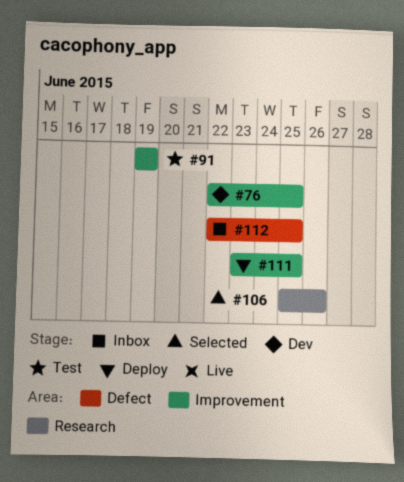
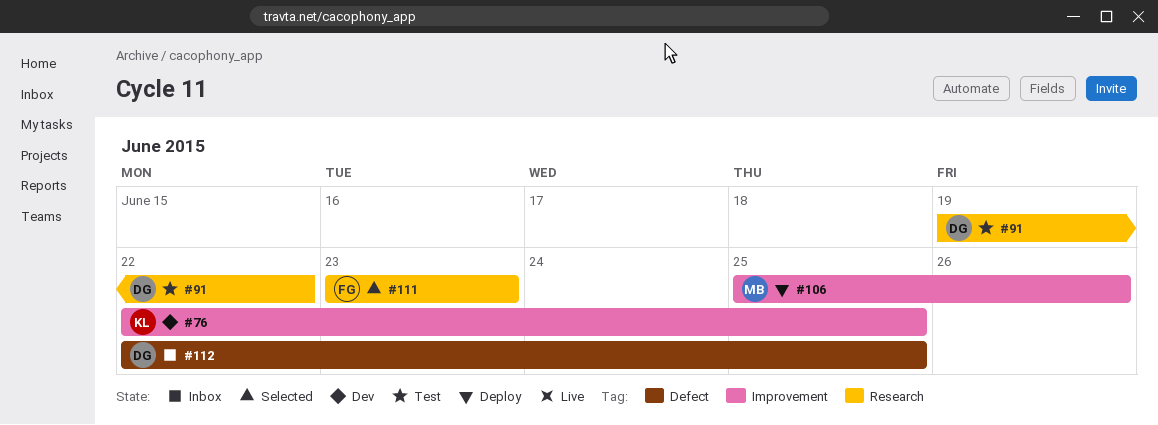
#91, label: Improvement -> Research
#91, due: Jun 19 -> Jun 22
#106, status: Selected -> Deploy
#106, label: Research -> Improvement
#111, status: Deploy -> Selected
#111, label: Improvement -> Research
#111, due: Jun 25 -> Jun 23

